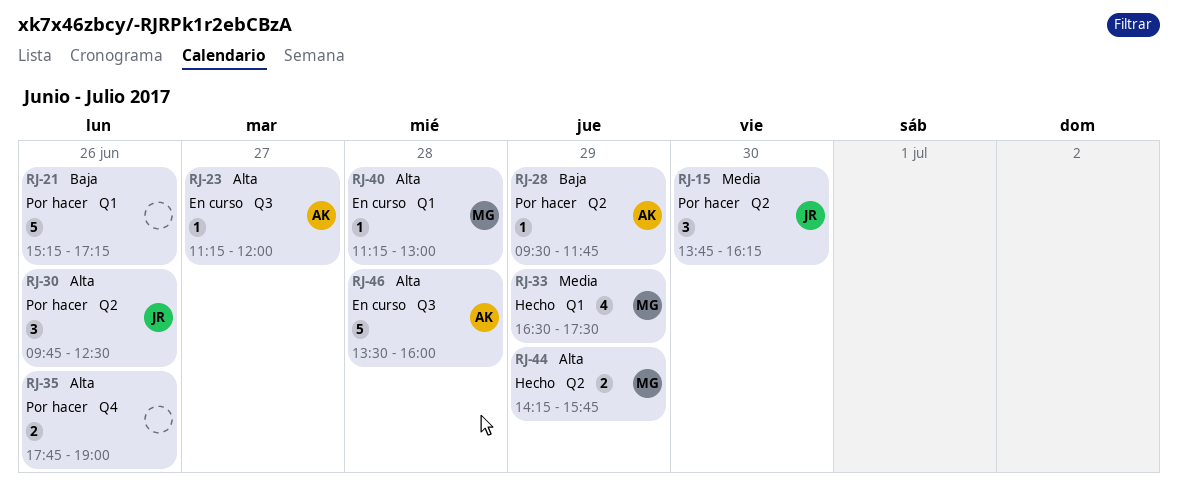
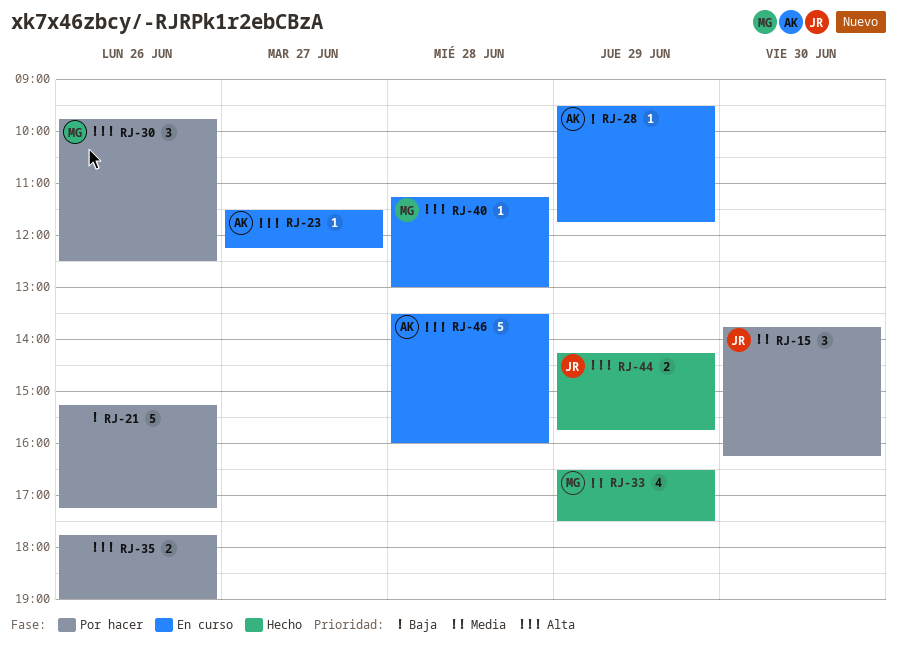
RJ-23, begins: 11:15 -> 11:30
RJ-23, ends: 12:00 -> 12:15
RJ-28, status: Por hacer -> En curso
RJ-30, owner: JR -> MG
RJ-44, owner: MG -> JR

